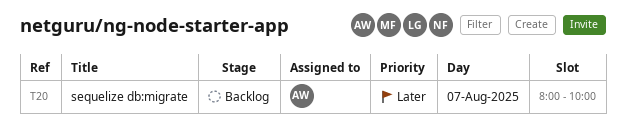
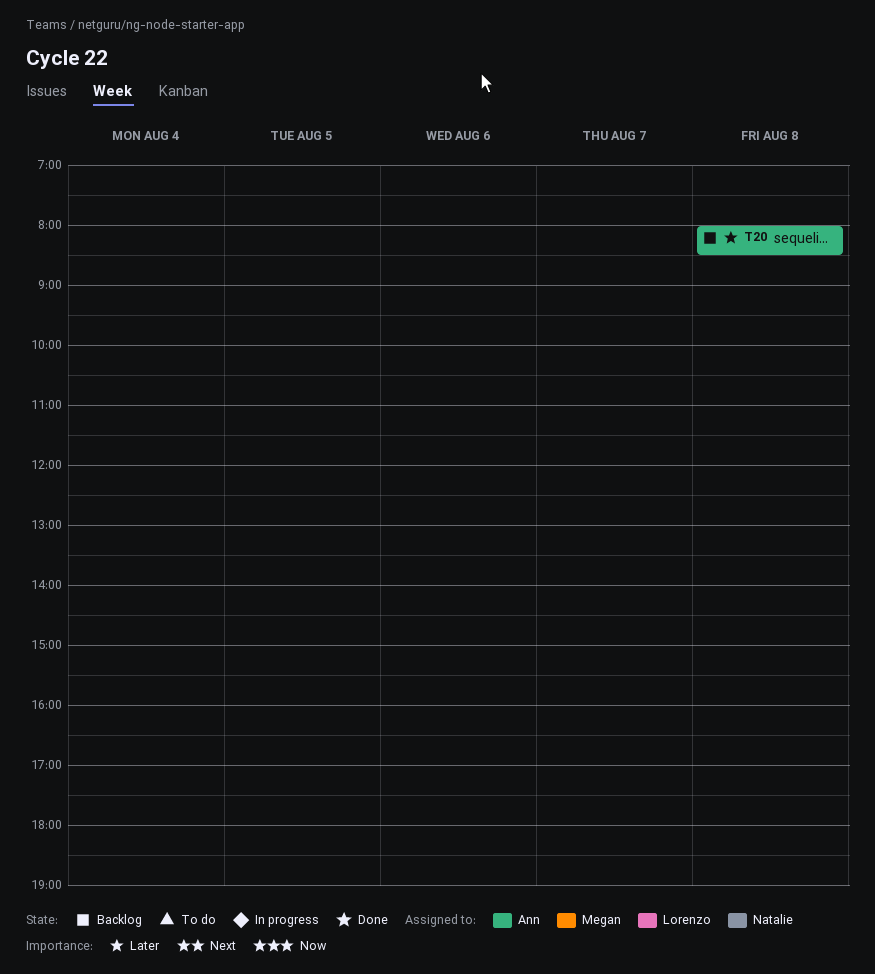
T20, day: Aug 7 -> Aug 8
T20, ends: 10:00 -> 08:30

